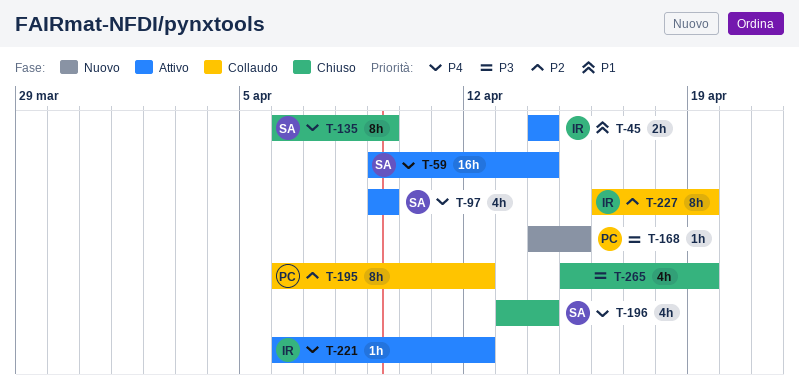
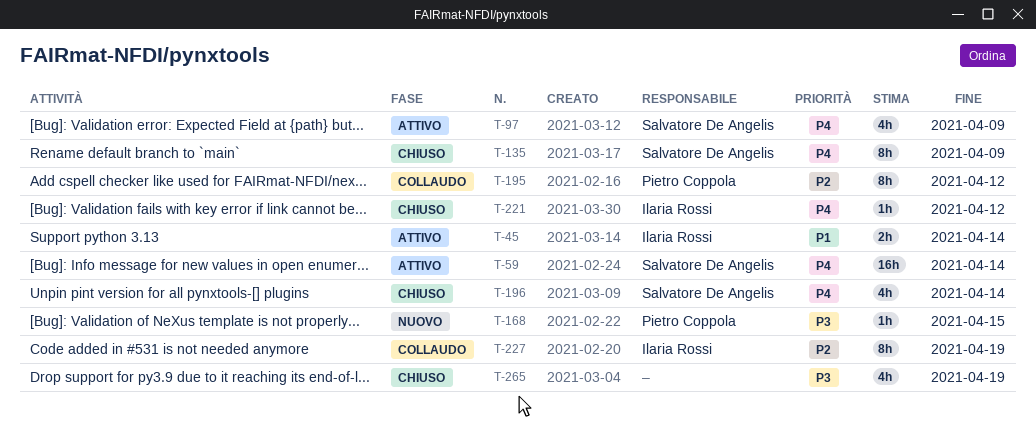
T-221, status: Attivo -> Chiuso

